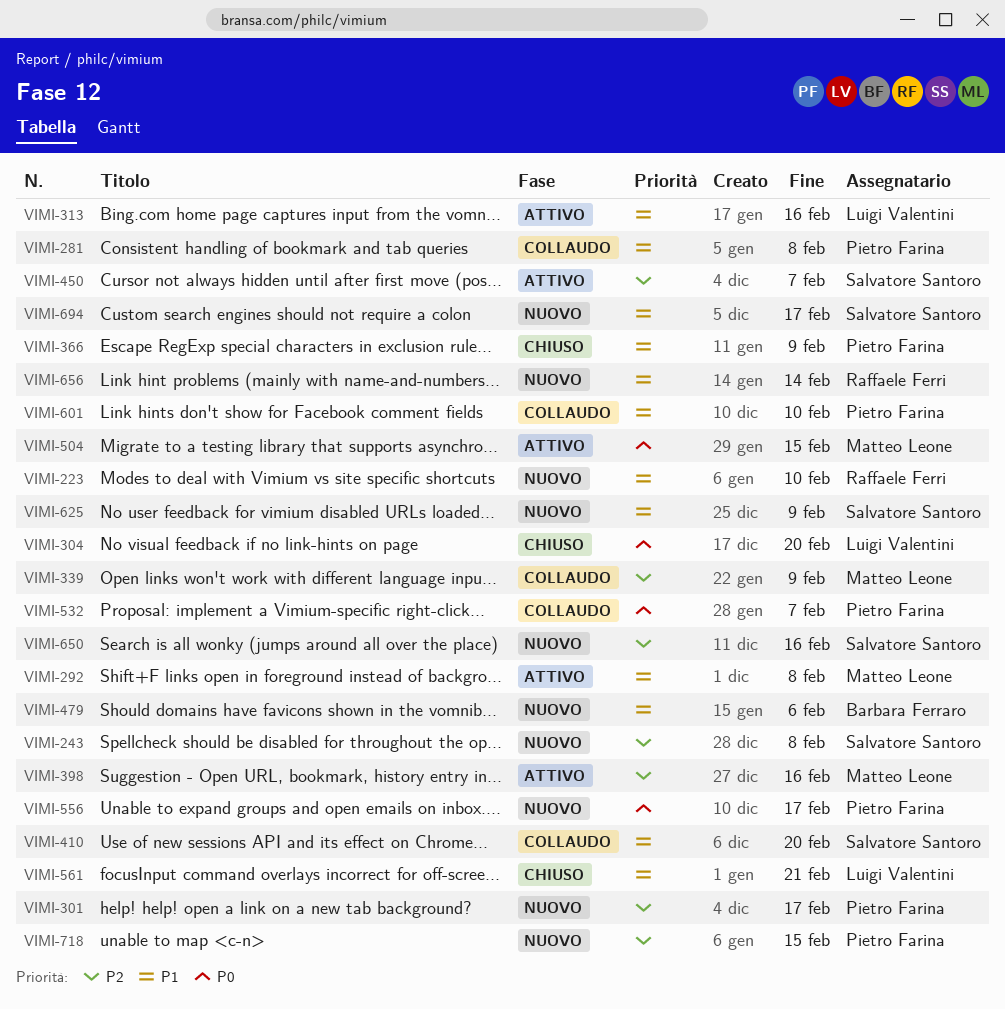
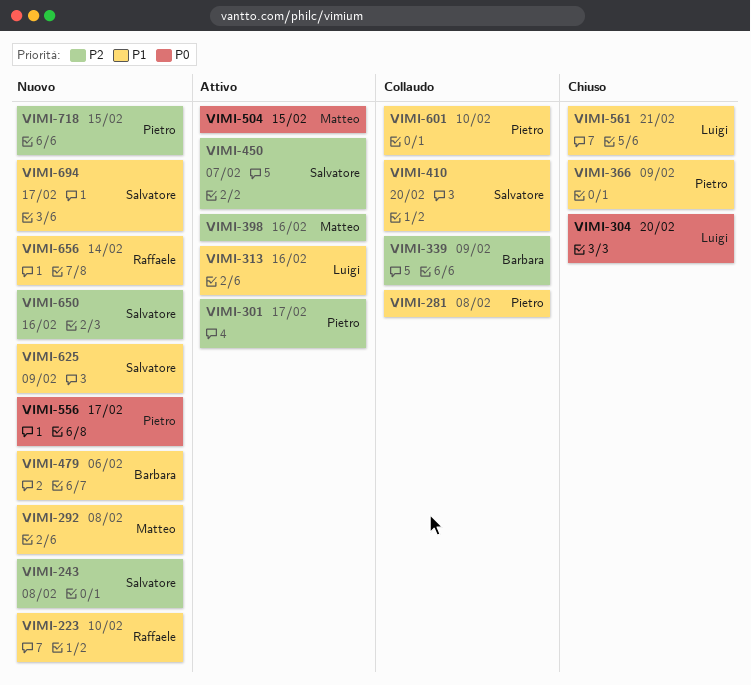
VIMI-292, status: Attivo -> Nuovo
VIMI-301, status: Nuovo -> Attivo
VIMI-339, owner: Matteo Leone -> Barbara Ferraro
VIMI-532: present -> none

